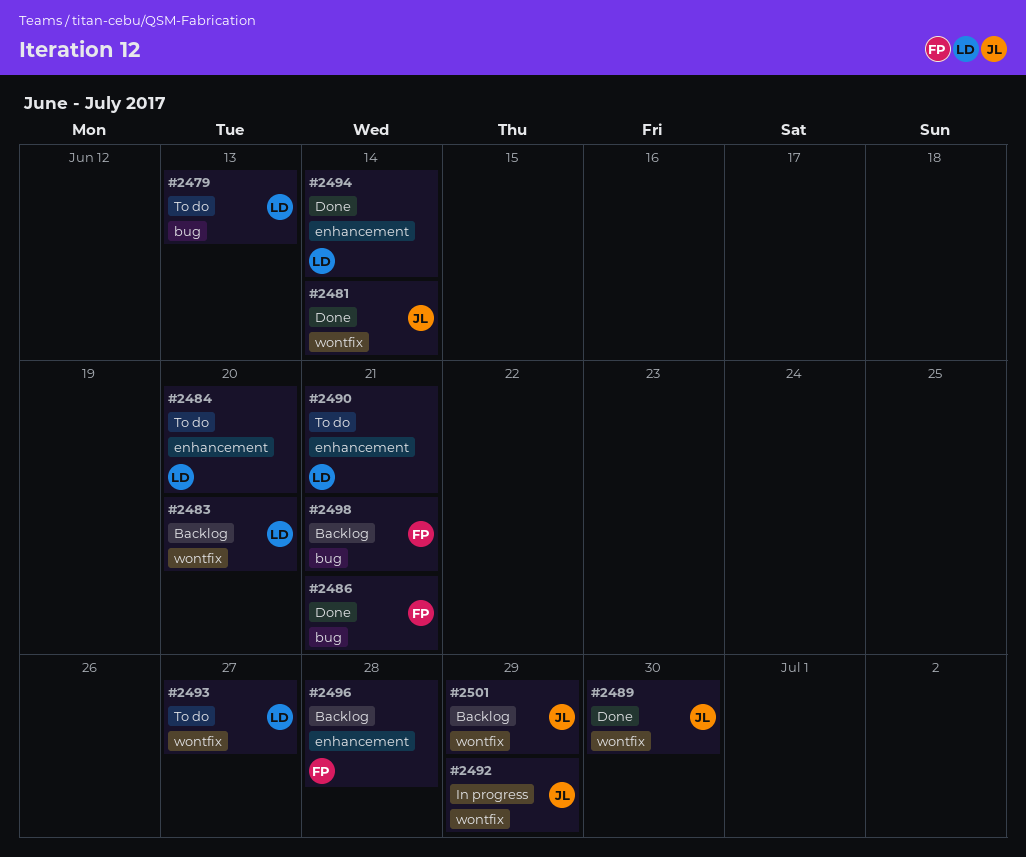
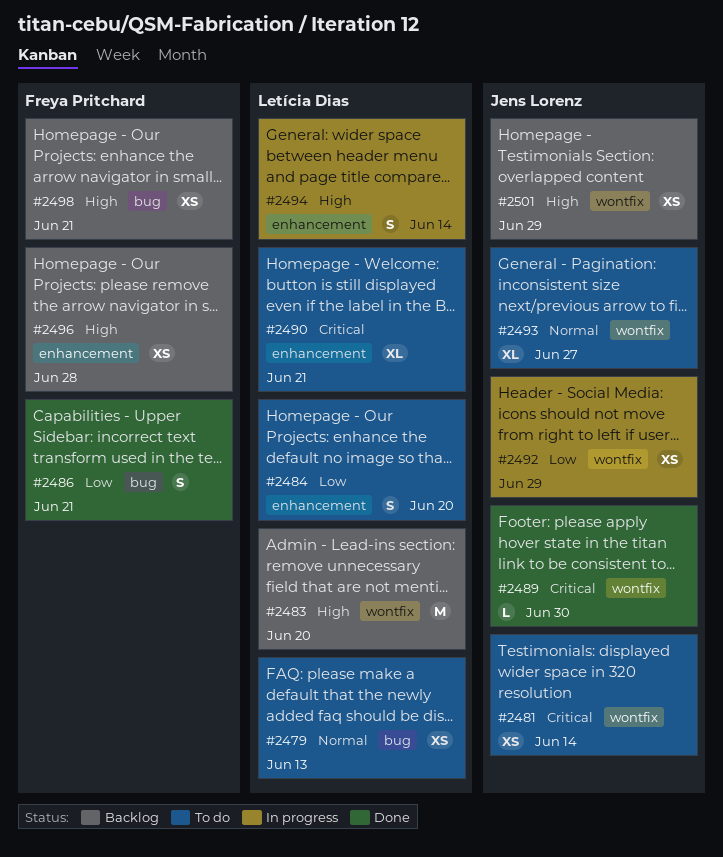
#2481, status: Done -> To do
#2493, owner: Letícia Dias -> Jens Lorenz
#2494, status: Done -> In progress

